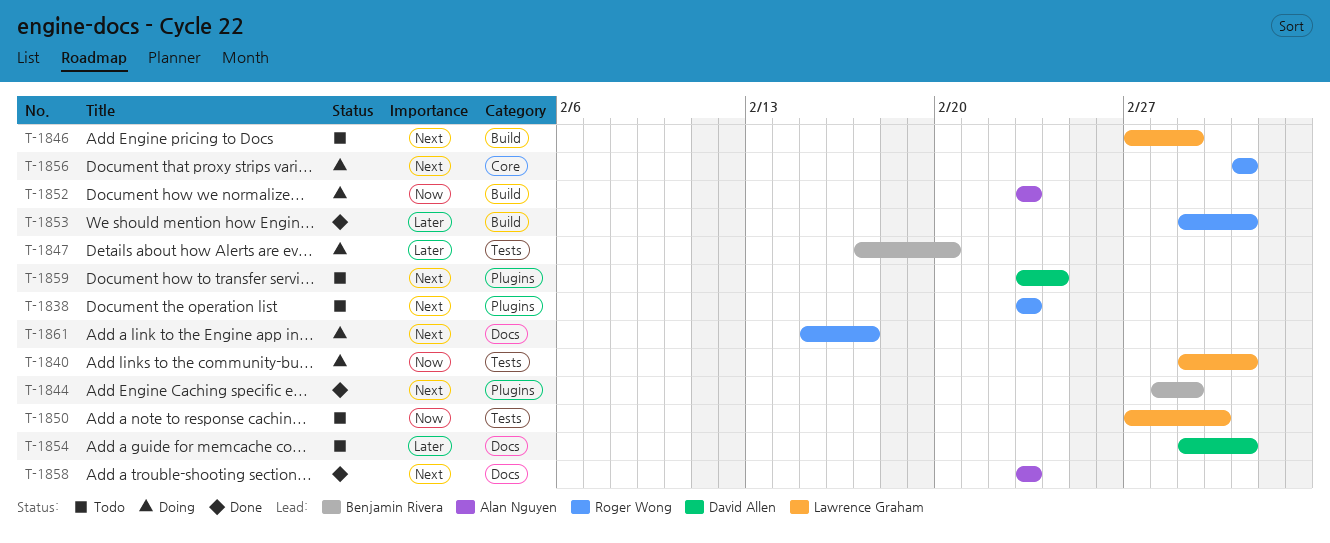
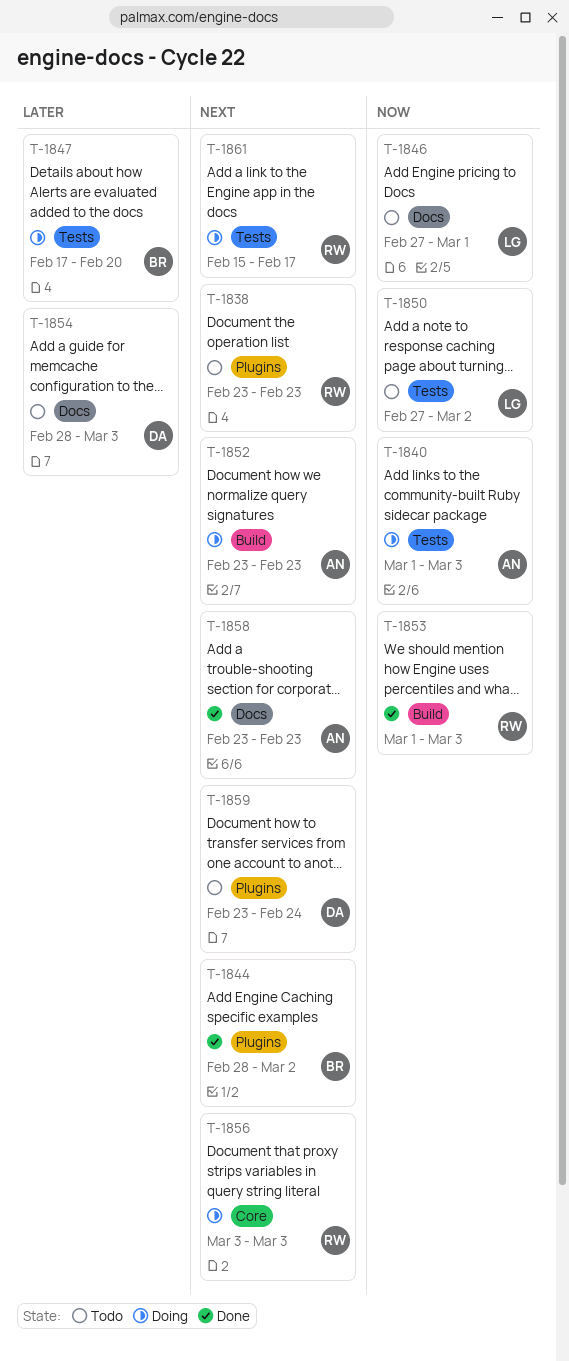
T-1840, owner: Lawrence Graham -> Alan Nguyen
T-1844, due: Mar 1 -> Mar 2
T-1846, priority: Next -> Now
T-1846, label: Build -> Docs
T-1852, priority: Now -> Next
T-1853, priority: Later -> Now
T-1854, start: Mar 1 -> Feb 28
T-1861, label: Docs -> Tests

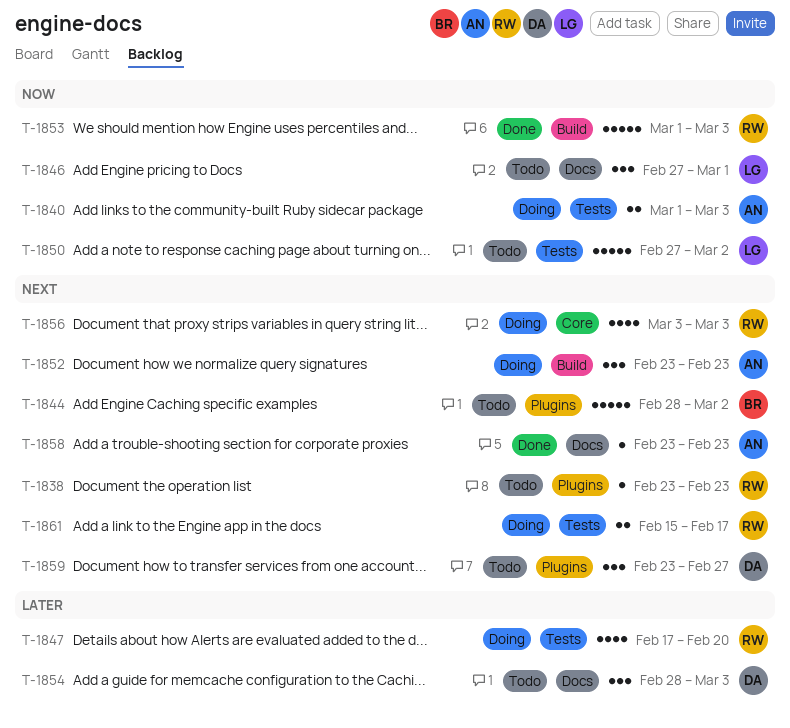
T-1844, status: Done -> Todo
T-1847, owner: BR -> RW
T-1859, due: Feb 24 -> Feb 27

